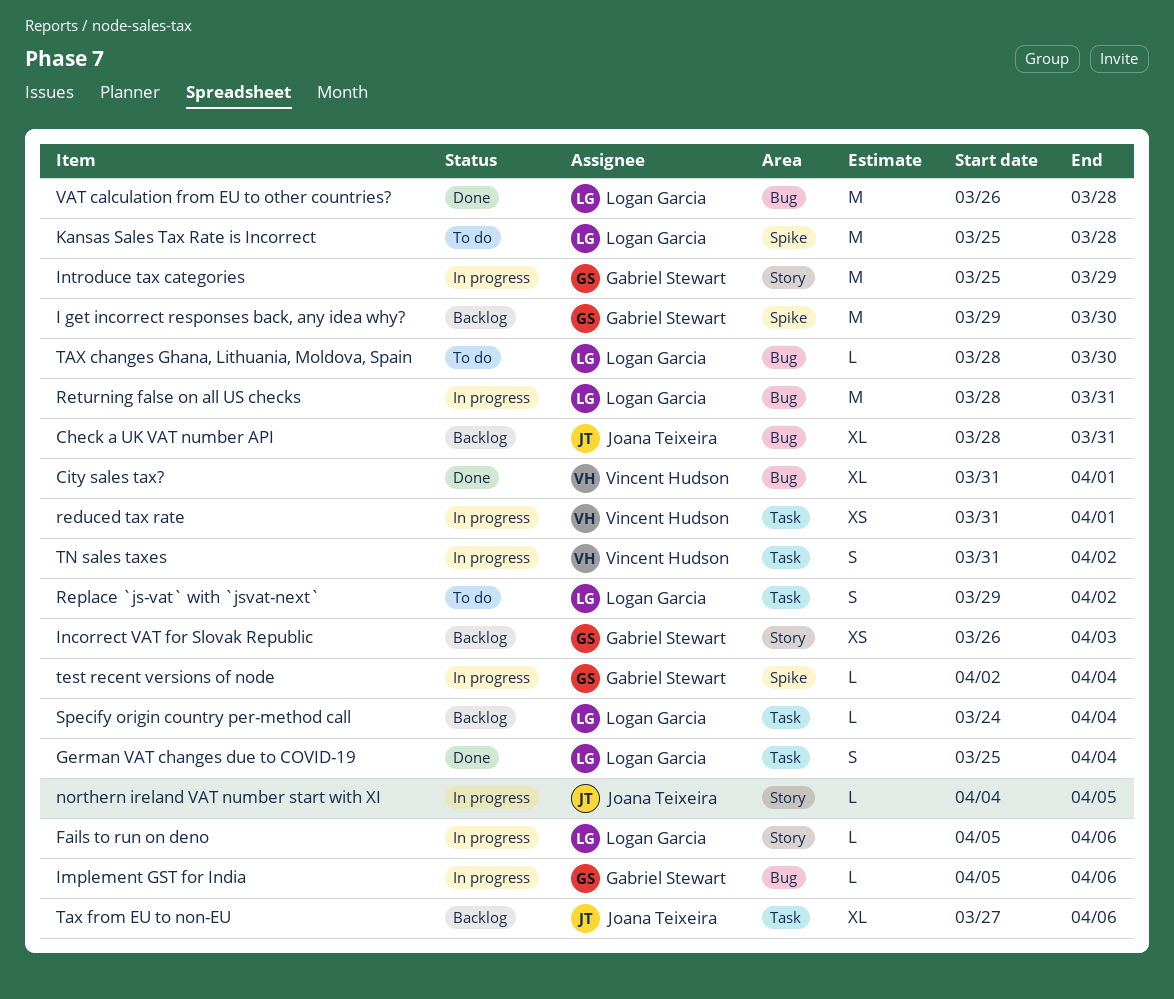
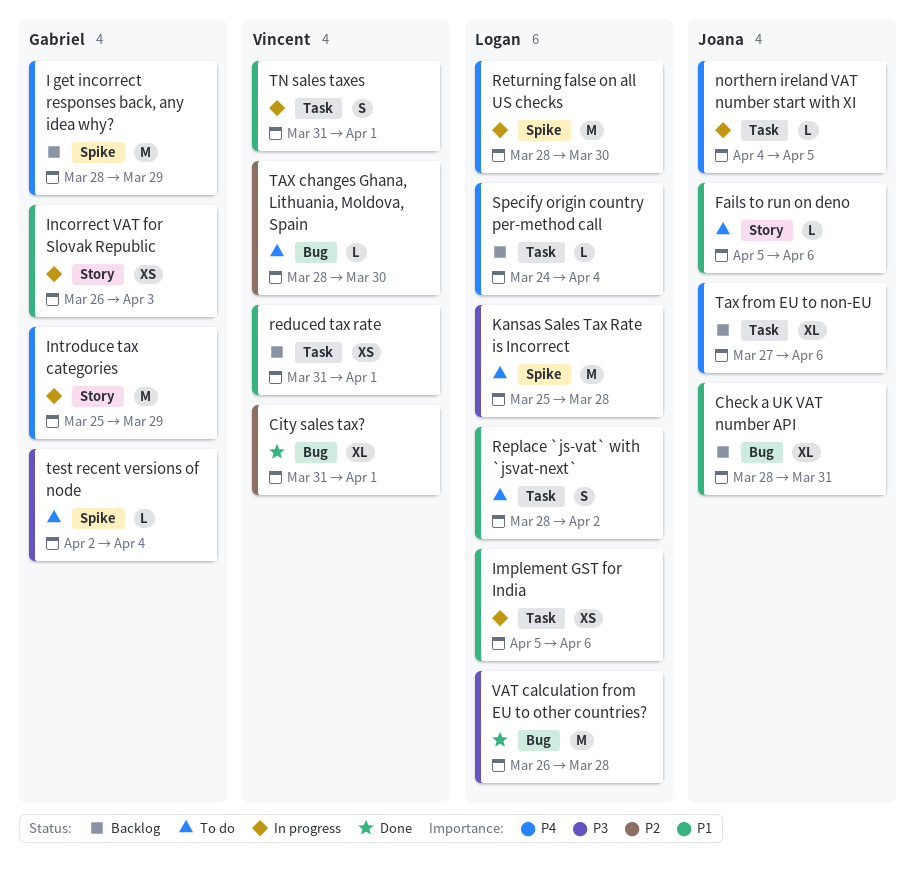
Fails to run on deno, status: In progress -> To do
Fails to run on deno, owner: Logan Garcia -> Joana Teixeira
German VAT changes due to COVID-19: present -> none
I get incorrect responses back, any idea why?, start: Mar 29 -> Mar 28
I get incorrect responses back, any idea why?, due: Mar 30 -> Mar 29
Implement GST for India, owner: Gabriel Stewart -> Logan Garcia
Implement GST for India, label: Bug -> Task
Implement GST for India, estimate: L -> XS
Incorrect VAT for Slovak Republic, status: Backlog -> In progress
northern ireland VAT number start with XI, label: Story -> Task
reduced tax rate, status: In progress -> Backlog
Replace `js-vat` with `jsvat-next`, start: Mar 29 -> Mar 28
Returning false on all US checks, label: Bug -> Spike
Returning false on all US checks, due: Mar 31 -> Mar 30
TAX changes Ghana, Lithuania, Moldova, Spain, owner: Logan Garcia -> Vincent Hudson
test recent versions of node, status: In progress -> To do
TN sales taxes, due: Apr 2 -> Apr 1

